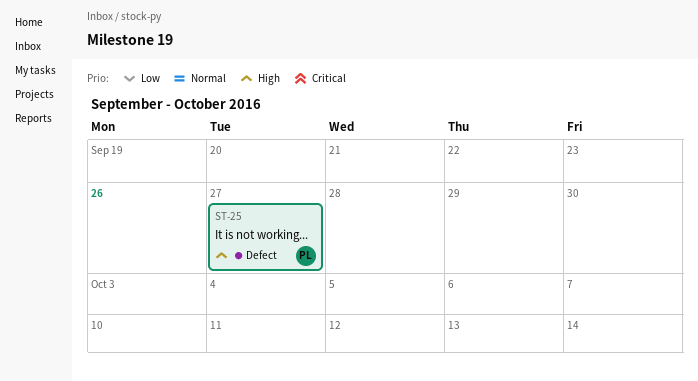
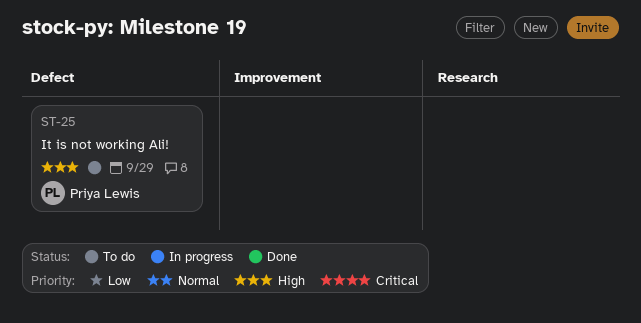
ST-25, due: Sep 27 -> Sep 29

